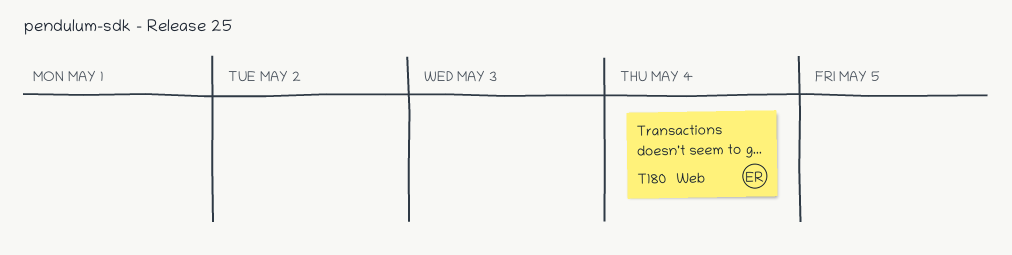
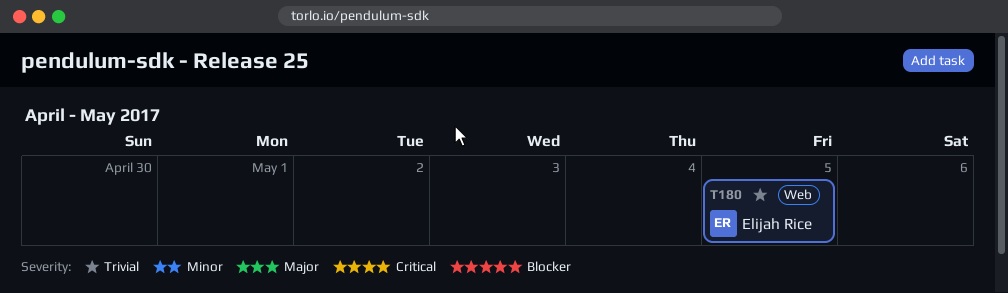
T180, due: May 4 -> May 5

